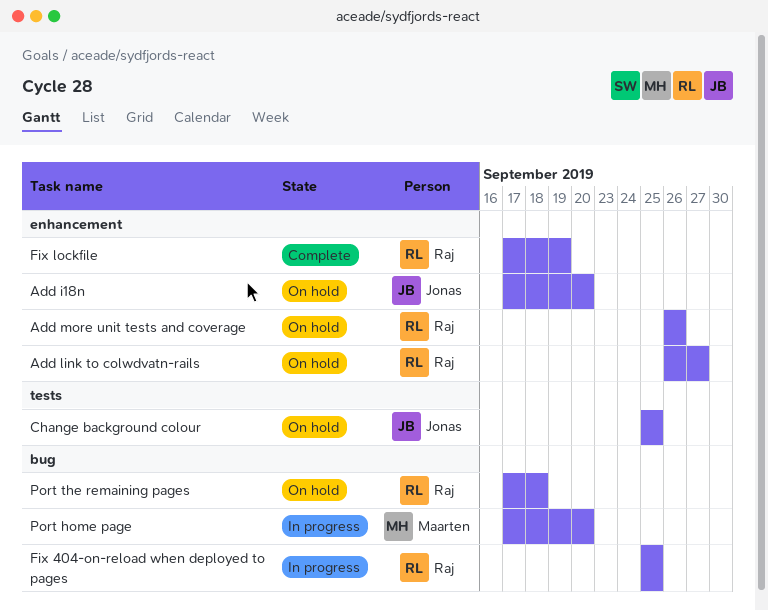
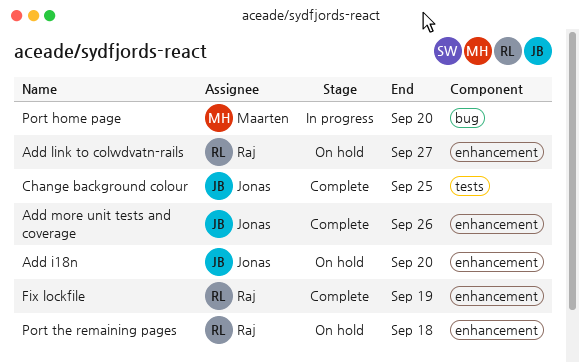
Add more unit tests and coverage, status: On hold -> Complete
Add more unit tests and coverage, owner: Raj -> Jonas
Change background colour, status: On hold -> Complete
Fix 404-on-reload when deployed to pages: present -> none
Port the remaining pages, label: bug -> enhancement

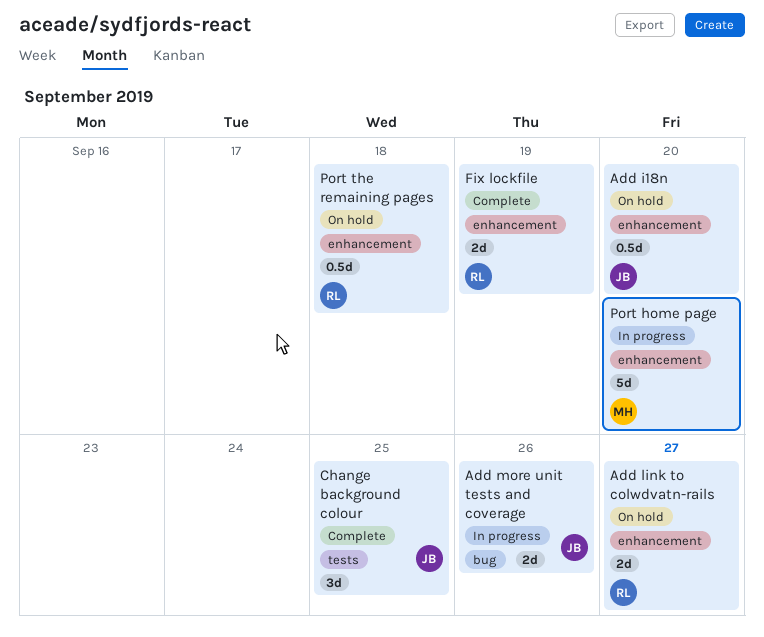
Add more unit tests and coverage, status: Complete -> In progress
Add more unit tests and coverage, label: enhancement -> bug
Port home page, label: bug -> enhancement

